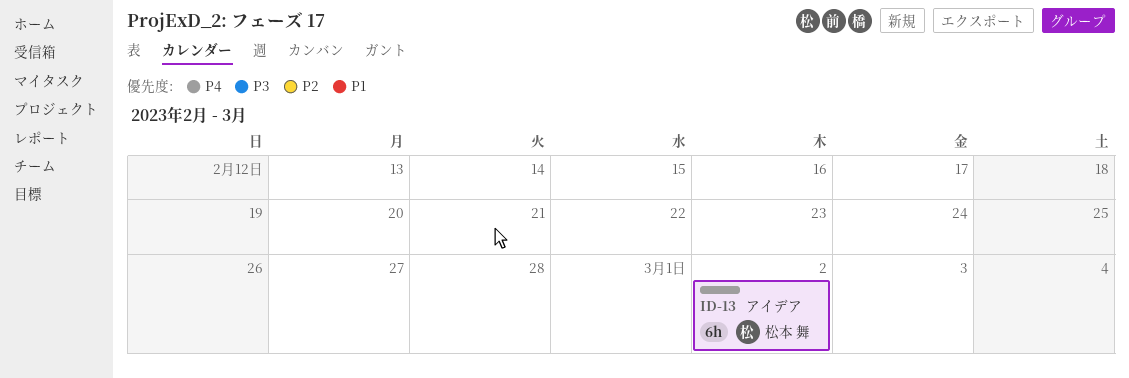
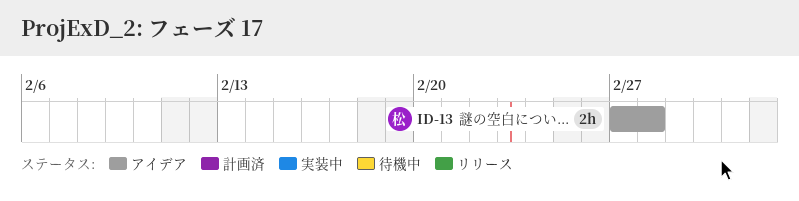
ID-13, estimate: 6h -> 2h
ID-13, due: Mar 2 -> Feb 28

